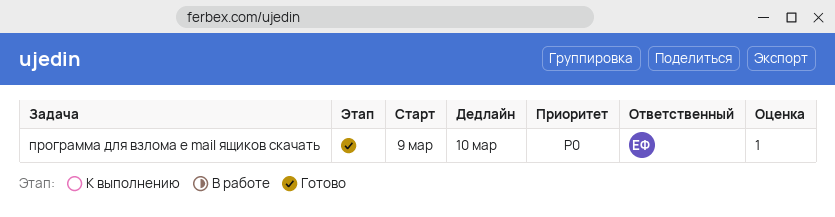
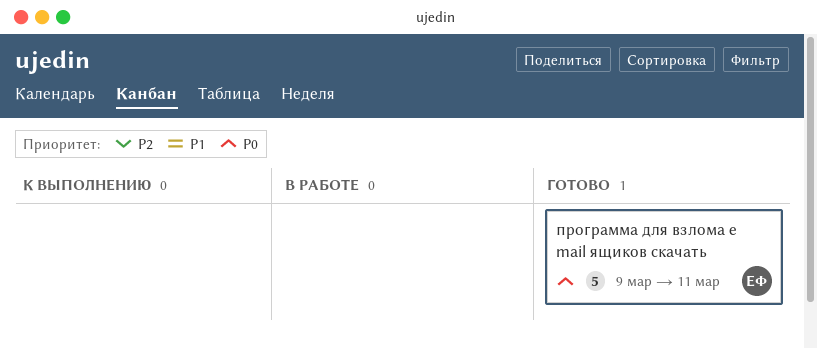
программа для взлома e mail ящиков скачать, estimate: 1 -> 5
программа для взлома e mail ящиков скачать, due: Mar 10 -> Mar 11

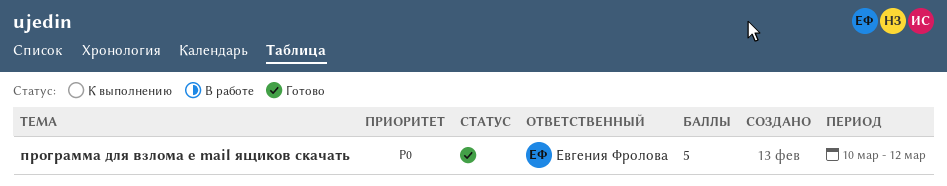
программа для взлома e mail ящиков скачать, start: Mar 9 -> Mar 10
программа для взлома e mail ящиков скачать, due: Mar 11 -> Mar 12

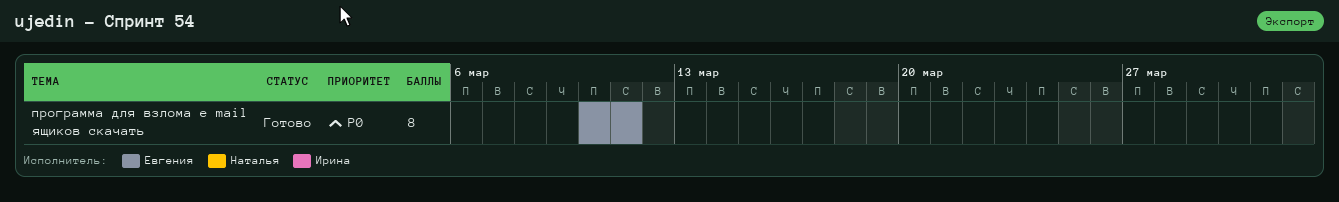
программа для взлома e mail ящиков скачать, estimate: 5 -> 8
программа для взлома e mail ящиков скачать, due: Mar 12 -> Mar 11

